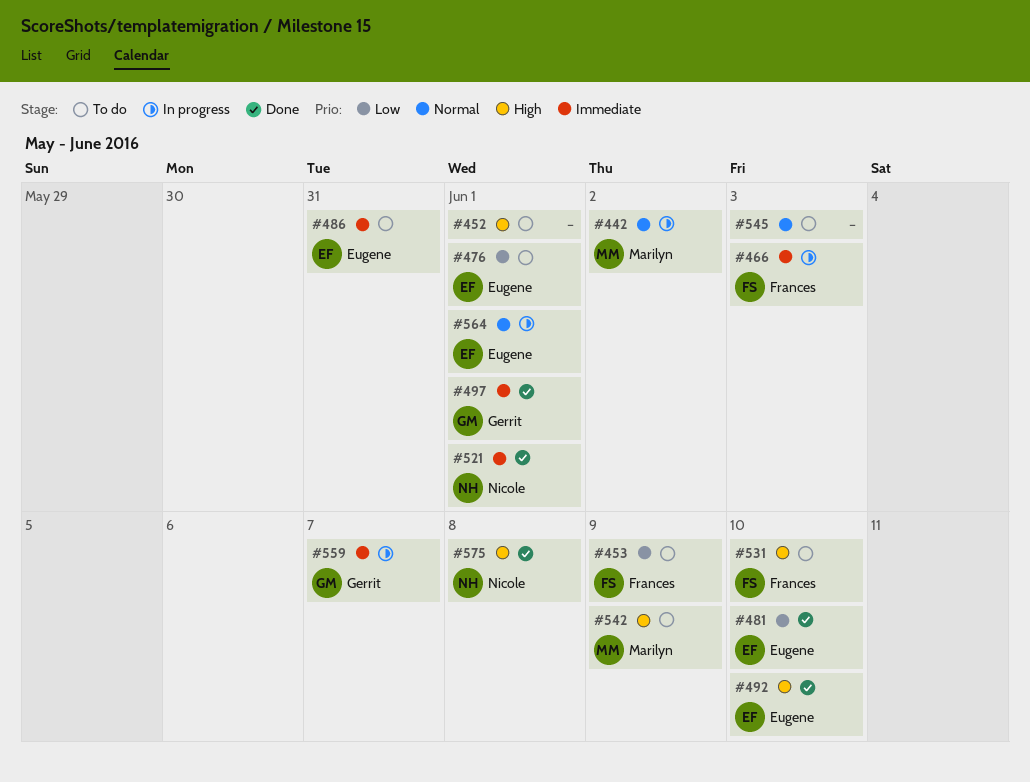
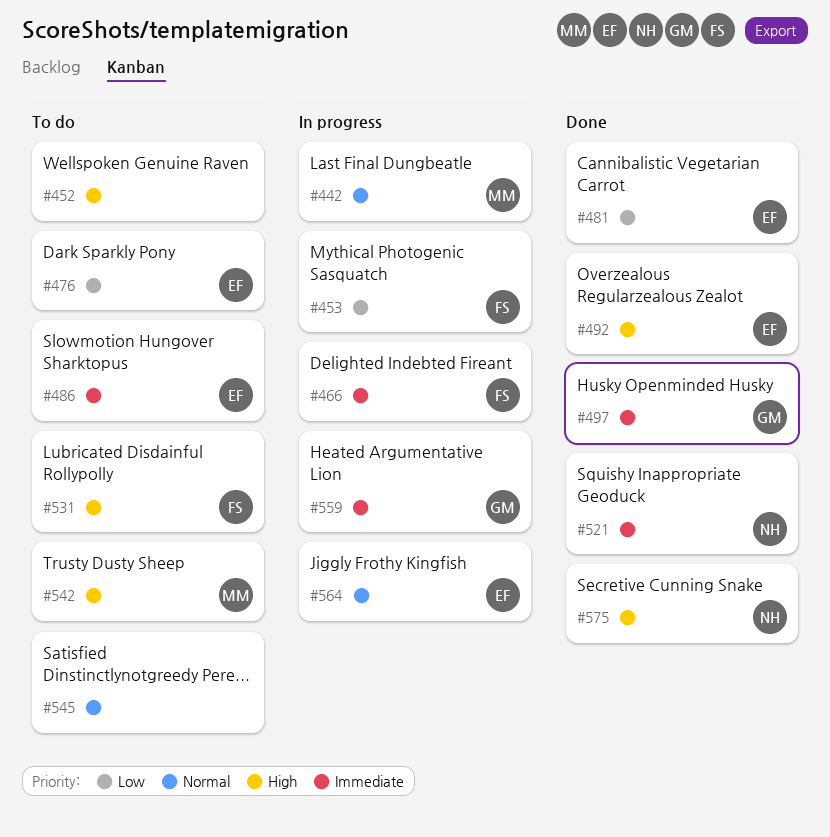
#453, status: To do -> In progress

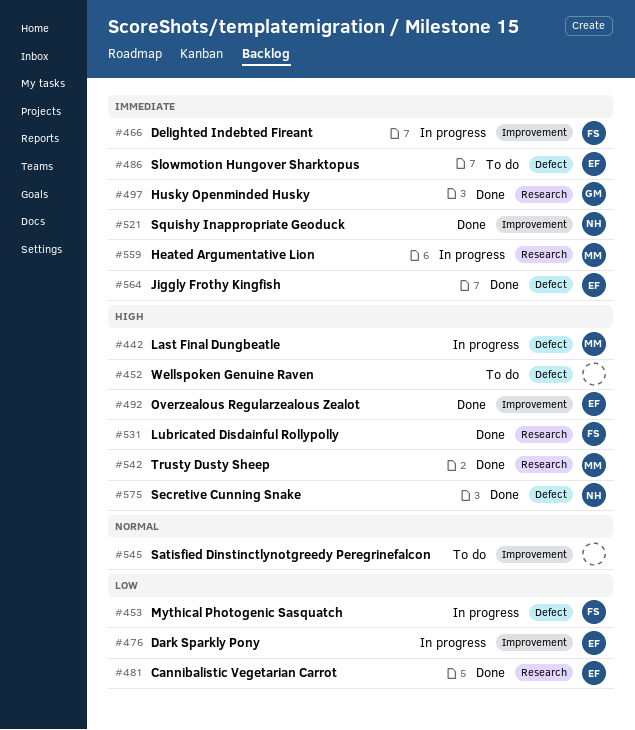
#442, priority: Normal -> High
#476, status: To do -> In progress
#531, status: To do -> Done
#542, status: To do -> Done
#559, owner: GM -> MM
#564, status: In progress -> Done
#564, priority: Normal -> Immediate

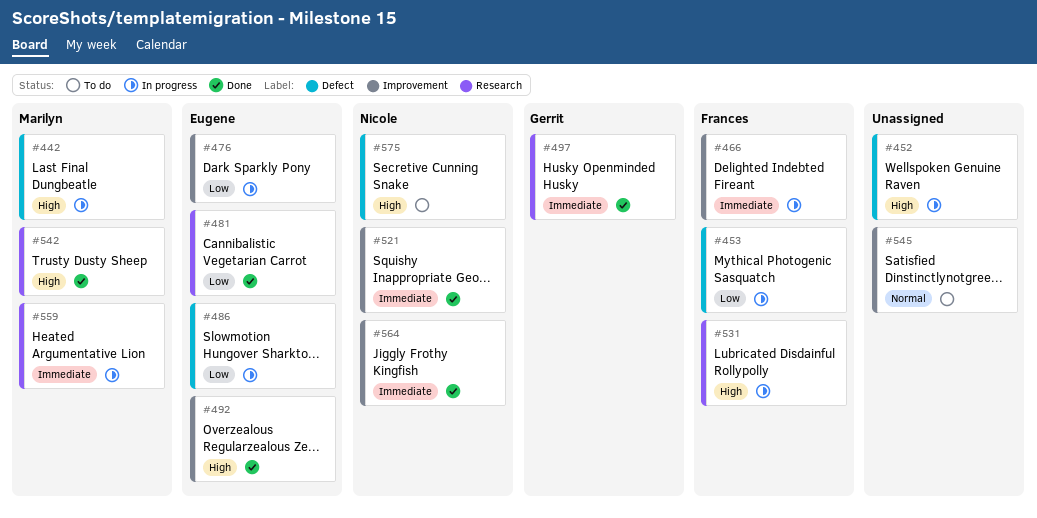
#452, status: To do -> In progress
#486, status: To do -> In progress
#486, priority: Immediate -> Low
#531, status: Done -> In progress
#564, owner: Eugene -> Nicole
#564, label: Defect -> Improvement
#575, status: Done -> To do

